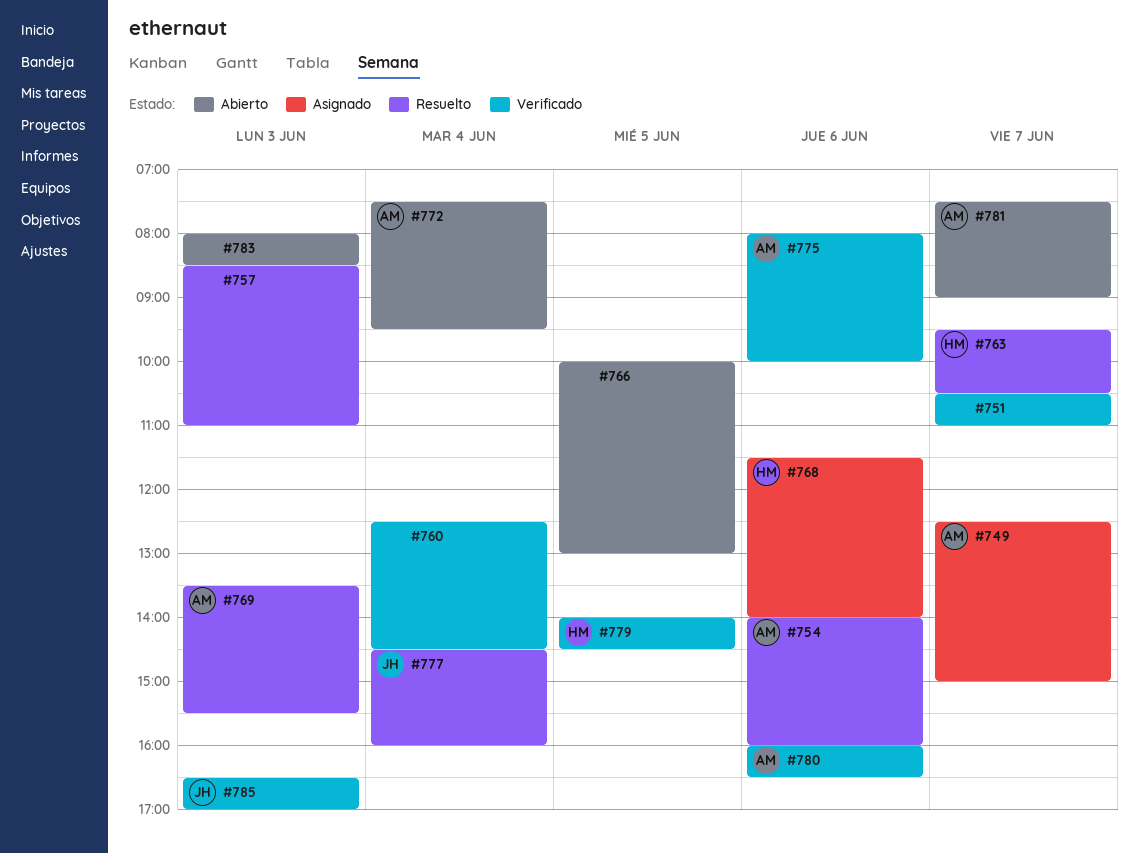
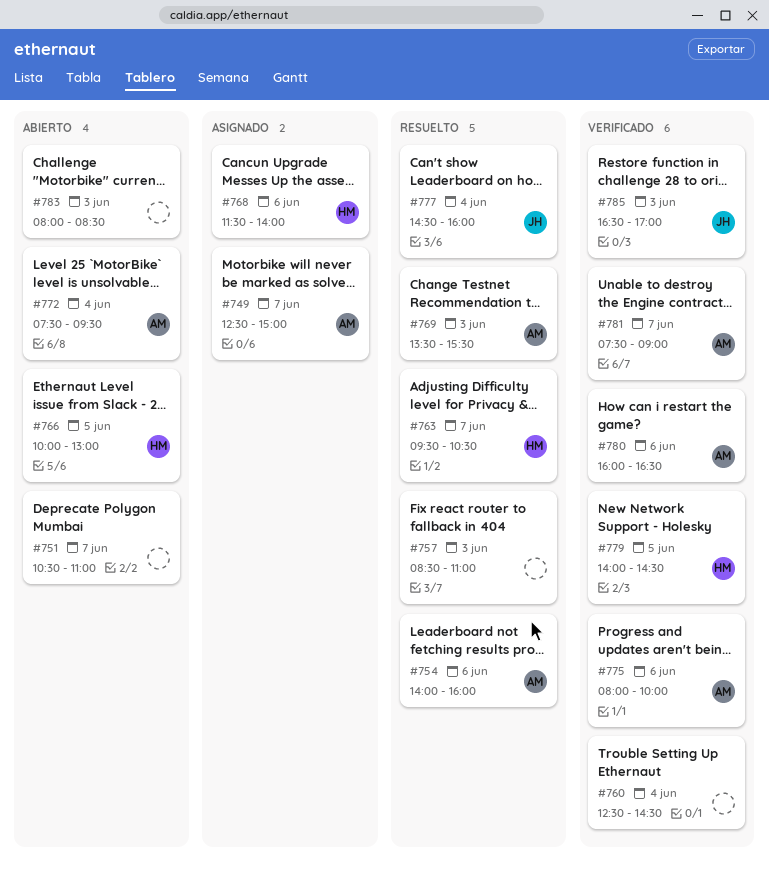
#751, status: Verificado -> Abierto
#766, owner: none -> HM
#781, status: Abierto -> Verificado

